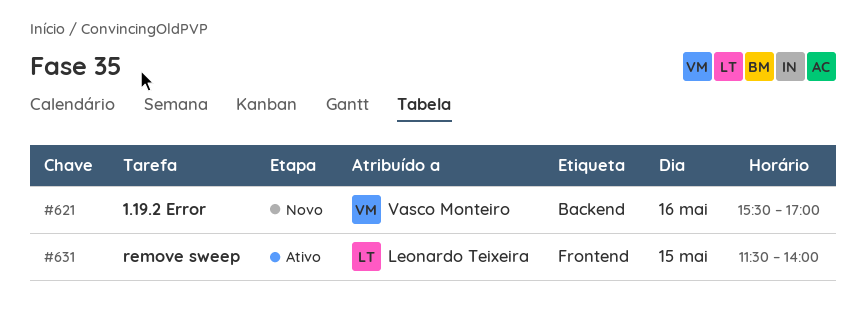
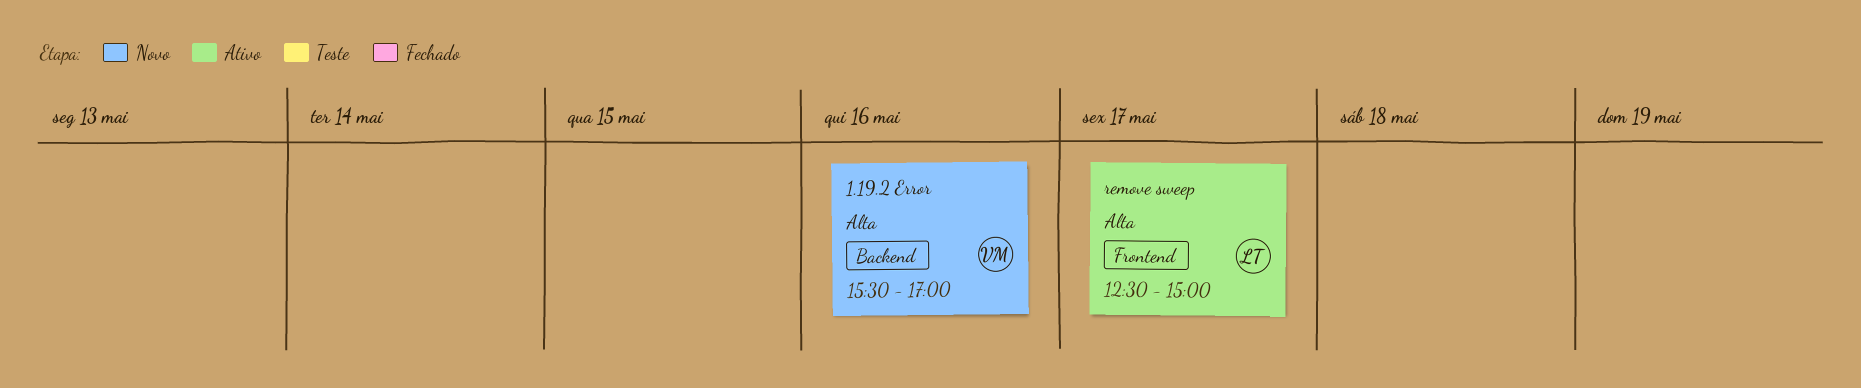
remove sweep, day: May 15 -> May 17
remove sweep, begins: 11:30 -> 12:30
remove sweep, ends: 14:00 -> 15:00

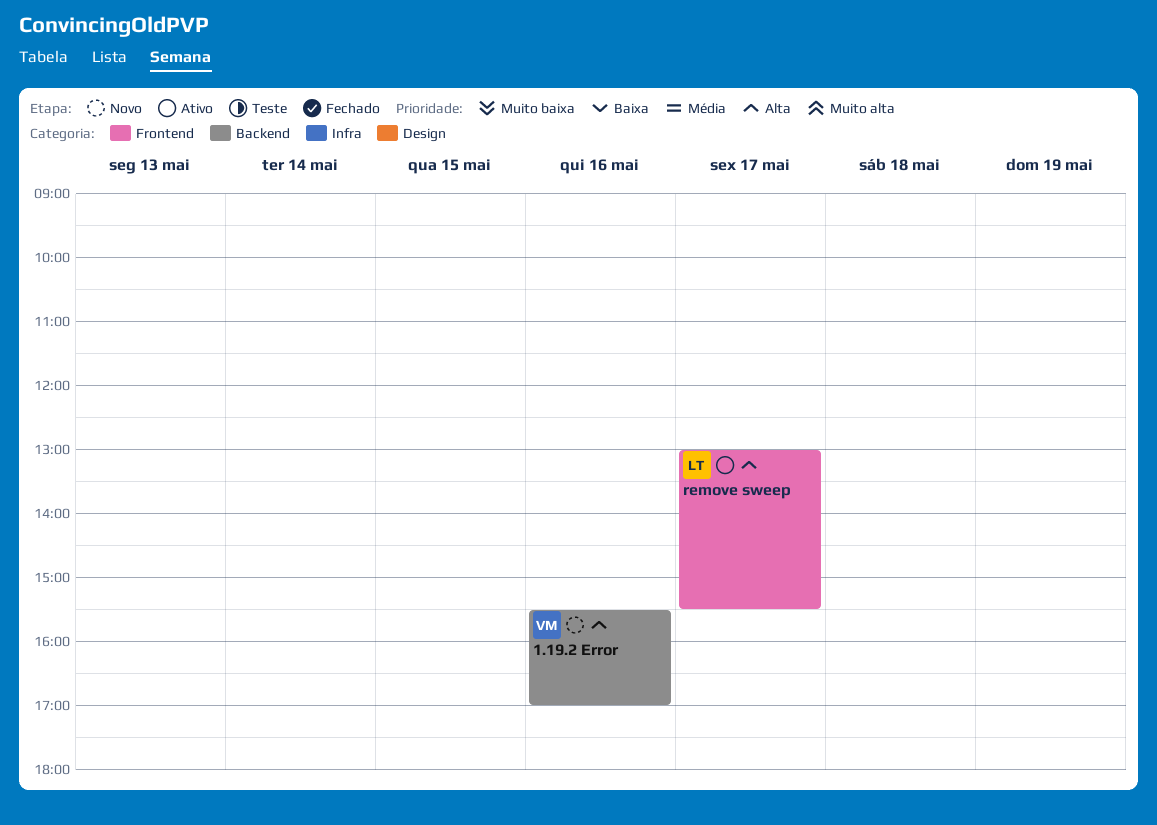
remove sweep, begins: 12:30 -> 13:00
remove sweep, ends: 15:00 -> 15:30

